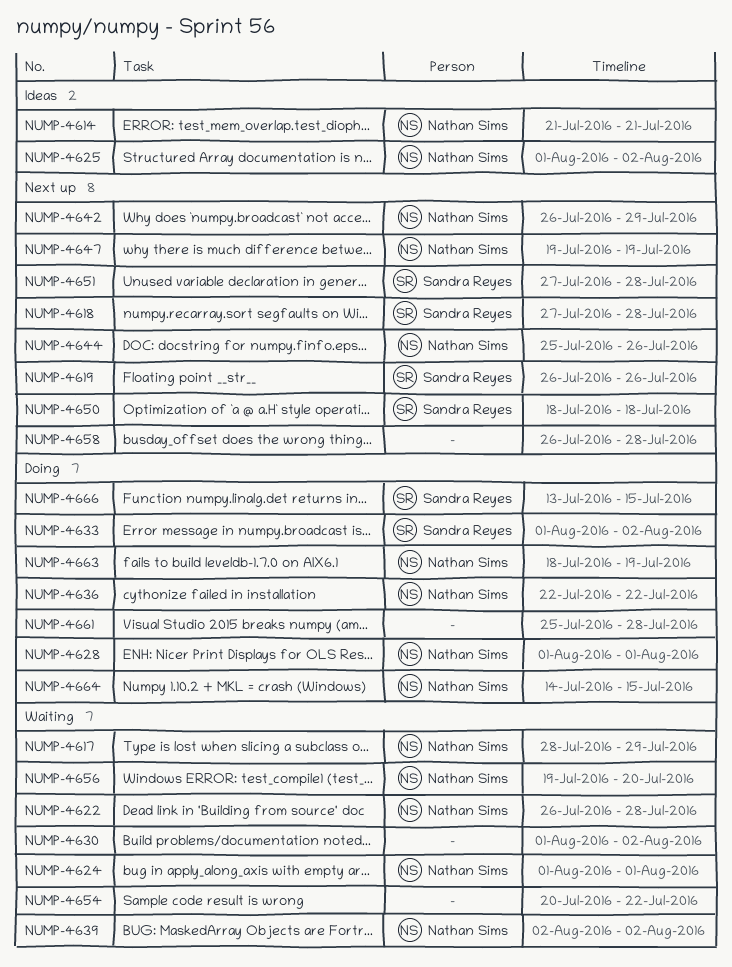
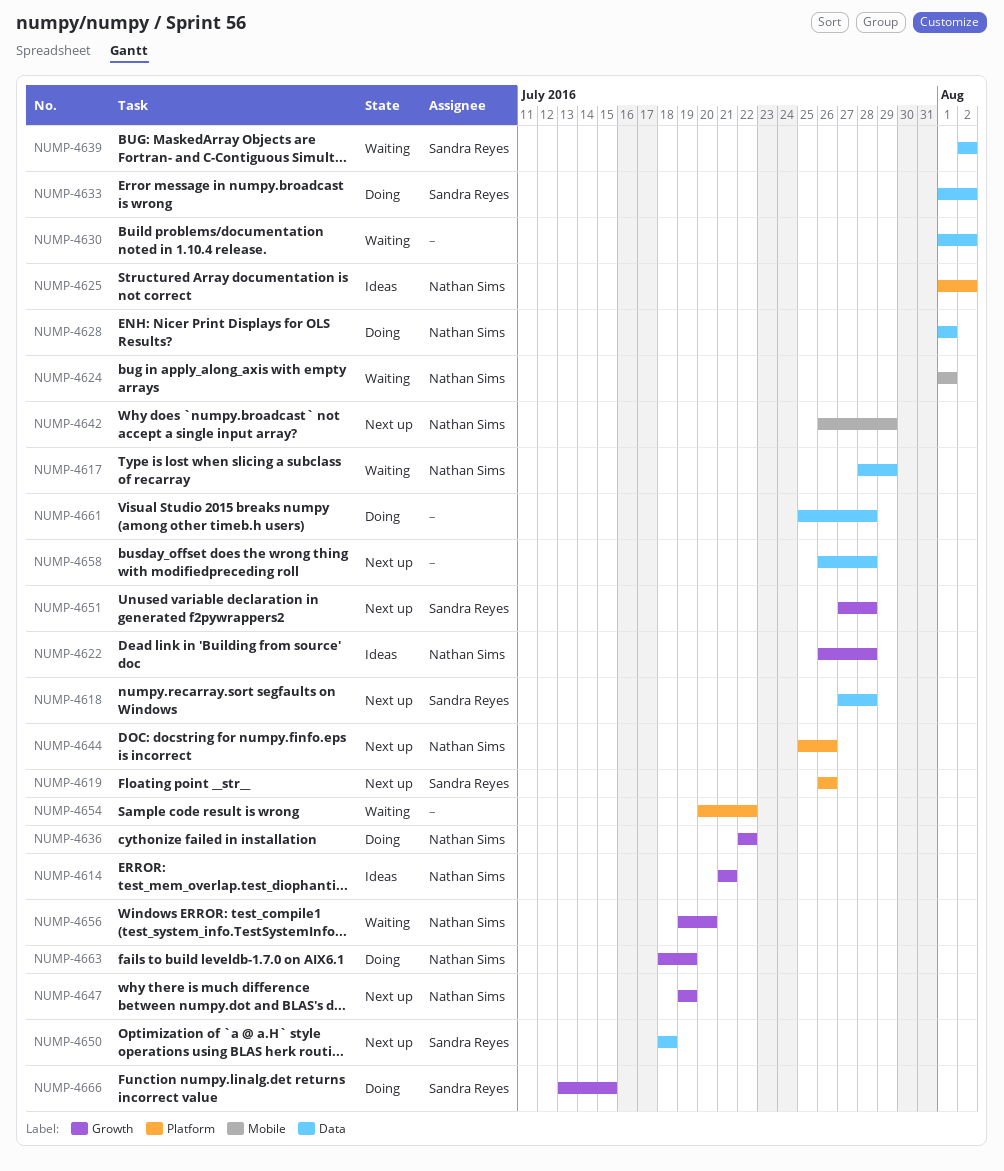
NUMP-4622, status: Waiting -> Ideas
NUMP-4639, owner: Nathan Sims -> Sandra Reyes
NUMP-4664: present -> none

